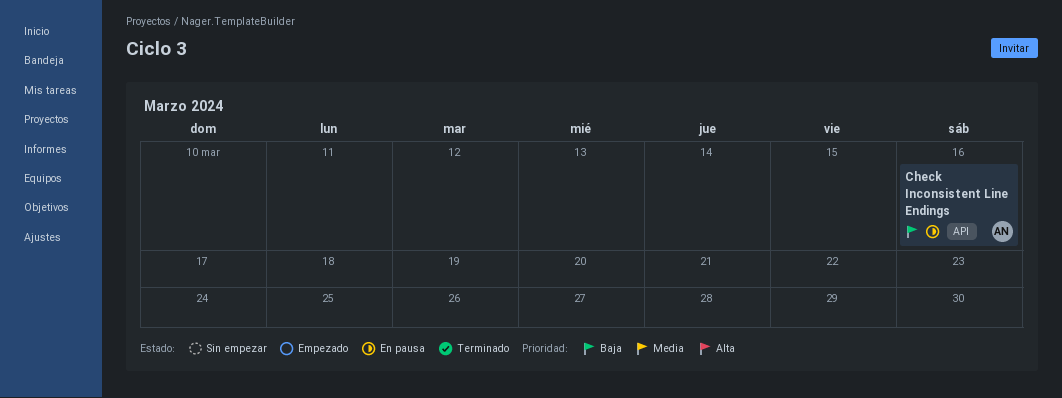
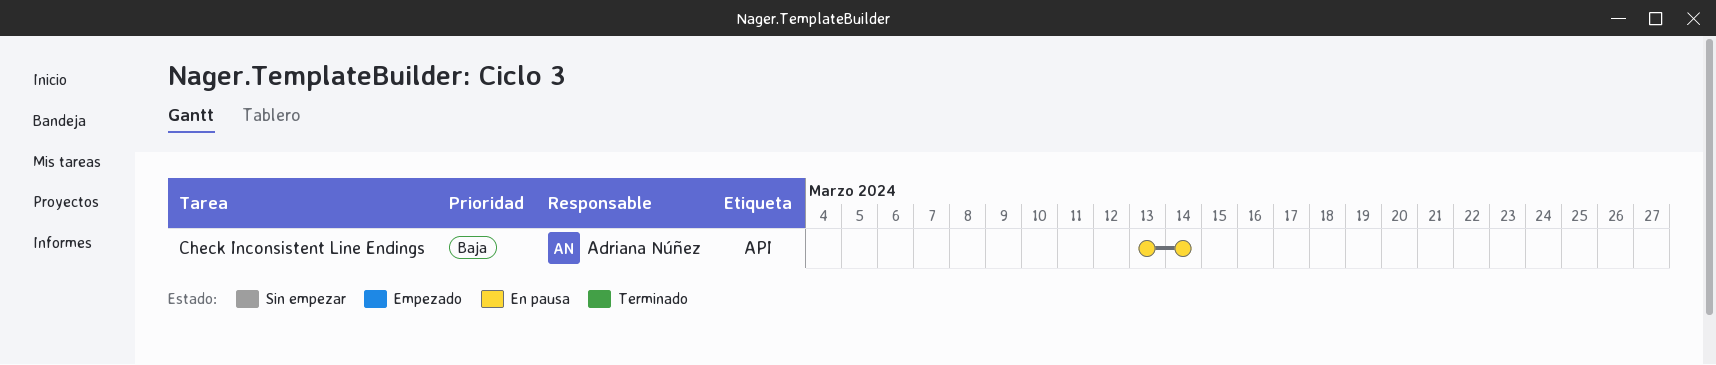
Check Inconsistent Line Endings, due: Mar 16 -> Mar 14

